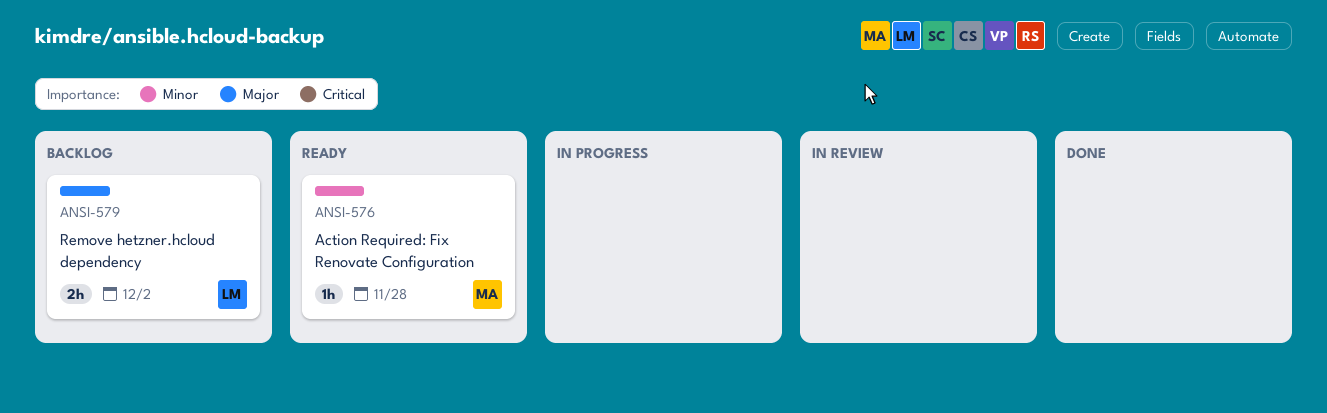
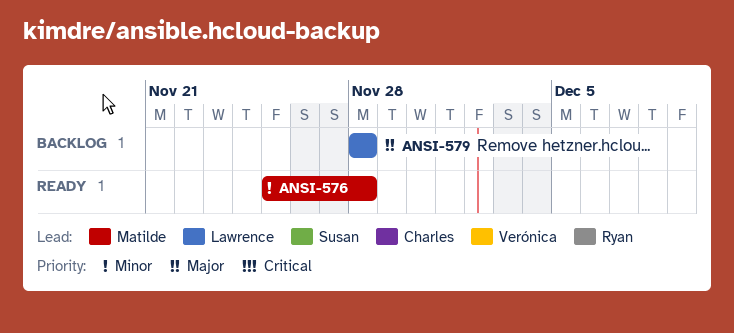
ANSI-579, due: Dec 2 -> Nov 28

